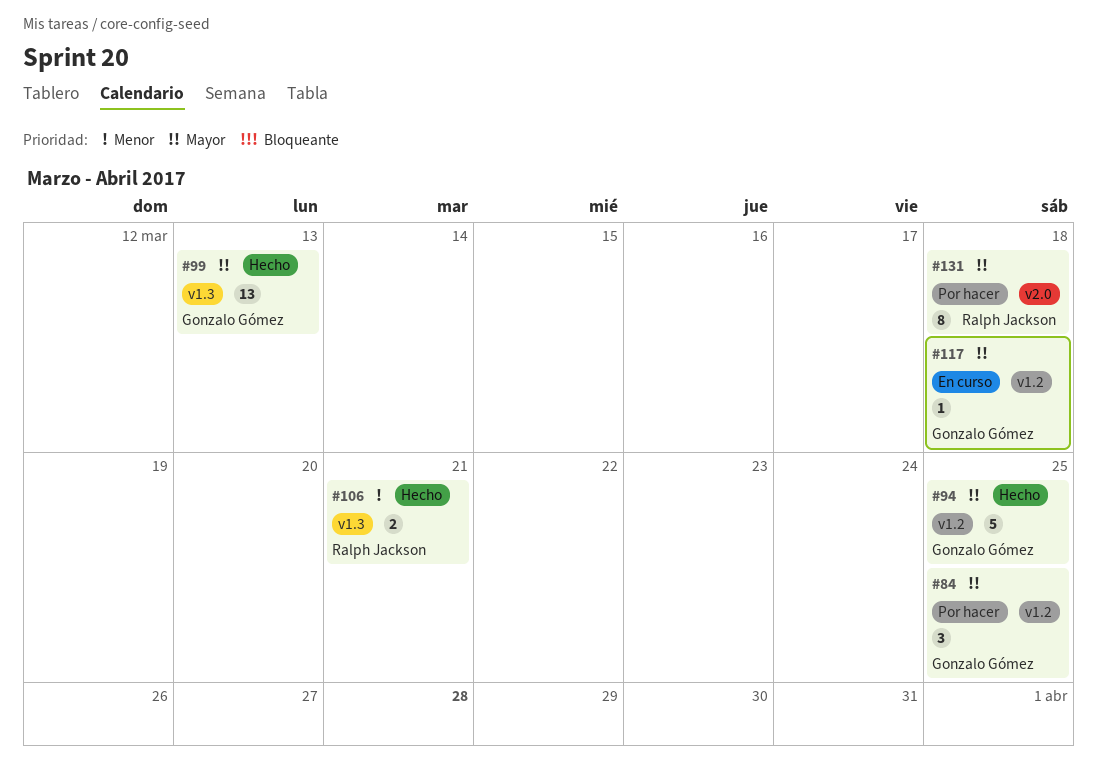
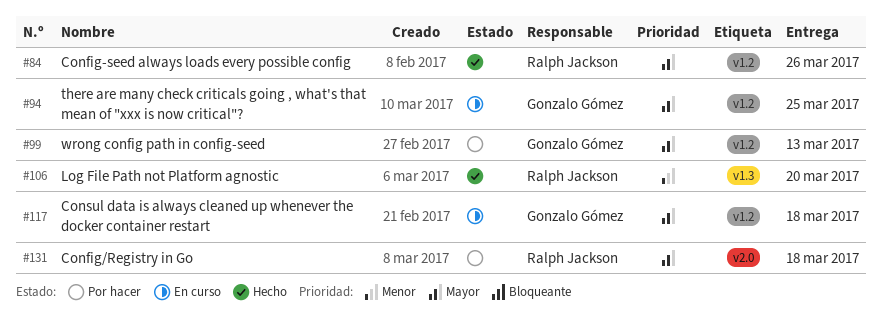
#84, status: Por hacer -> Hecho
#84, owner: Gonzalo Gómez -> Ralph Jackson
#84, due: Mar 25 -> Mar 26
#94, status: Hecho -> En curso
#99, status: Hecho -> Por hacer
#99, label: v1.3 -> v1.2
#106, due: Mar 21 -> Mar 20

